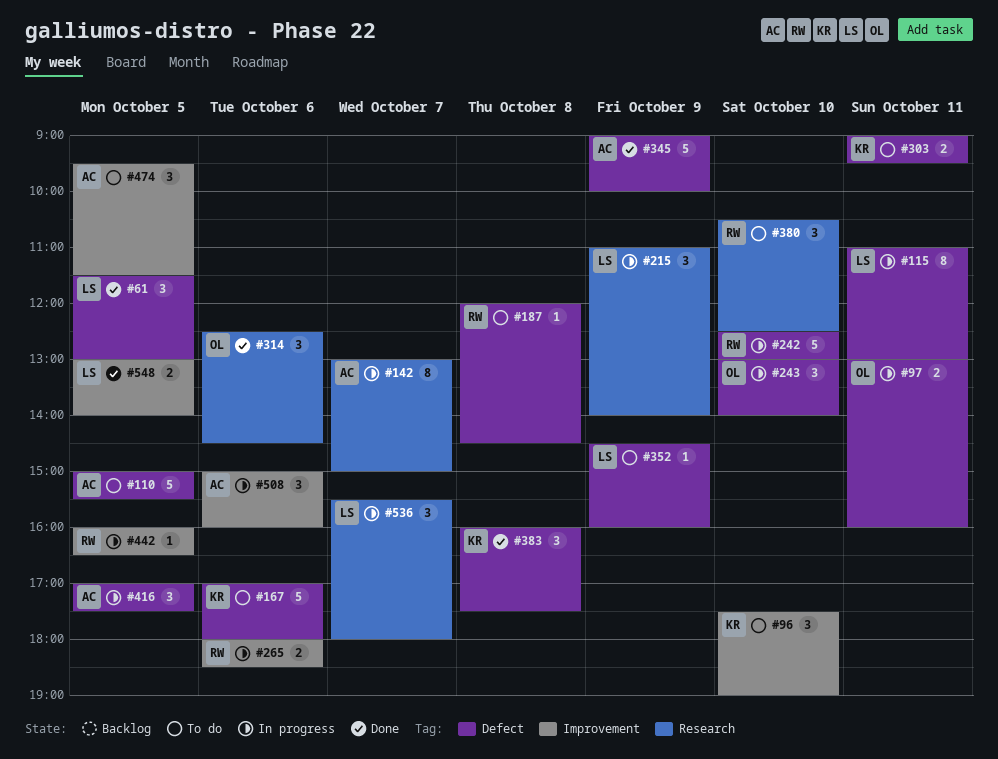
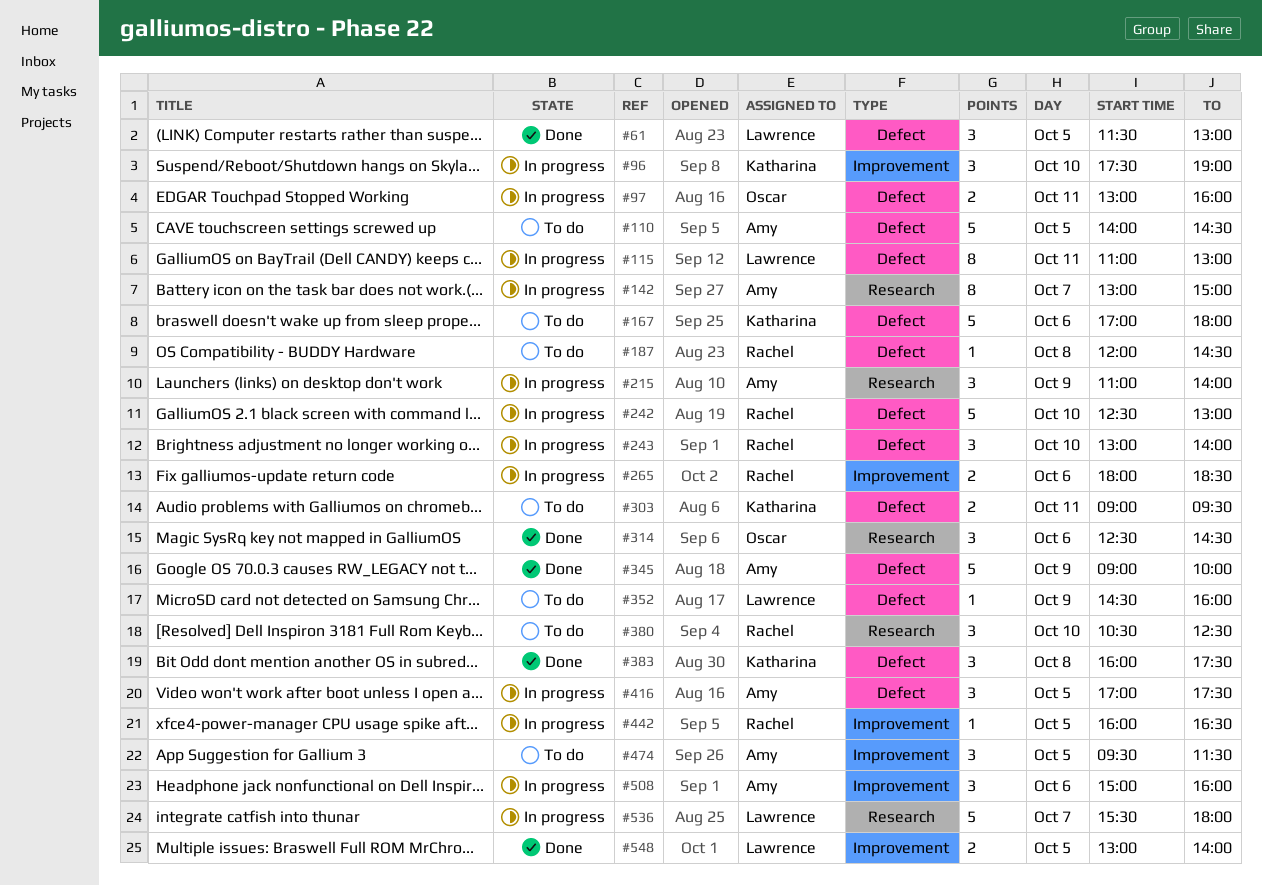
#96, status: To do -> In progress
#110, begins: 15:00 -> 14:00
#110, ends: 15:30 -> 14:30
#215, owner: Lawrence -> Amy
#243, owner: Oscar -> Rachel
#536, estimate: 3 -> 5

